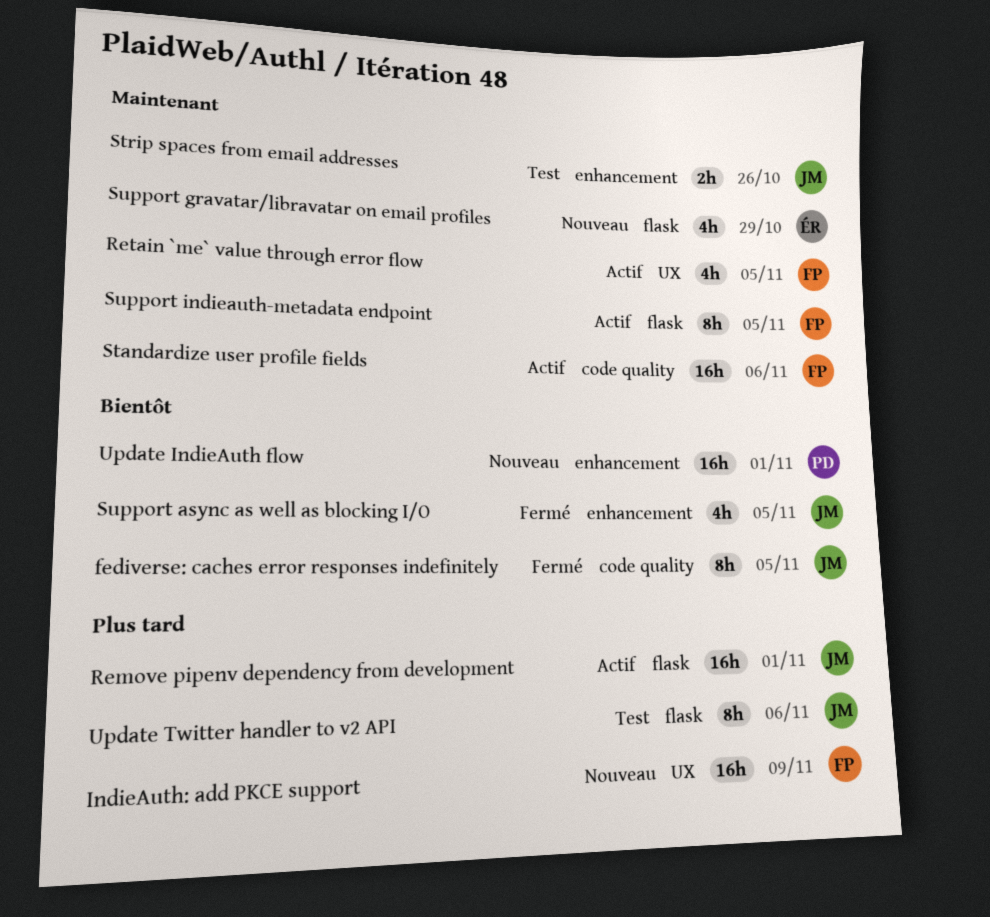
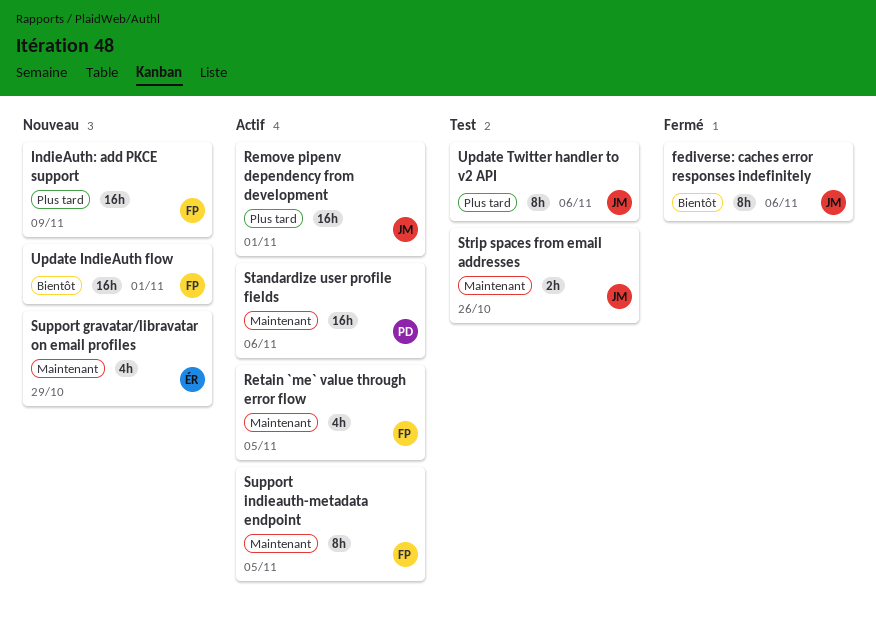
fediverse: caches error responses indefinitely, due: Nov 5 -> Nov 6
Standardize user profile fields, owner: FP -> PD
Support async as well as blocking I/O: present -> none
Update IndieAuth flow, owner: PD -> FP

